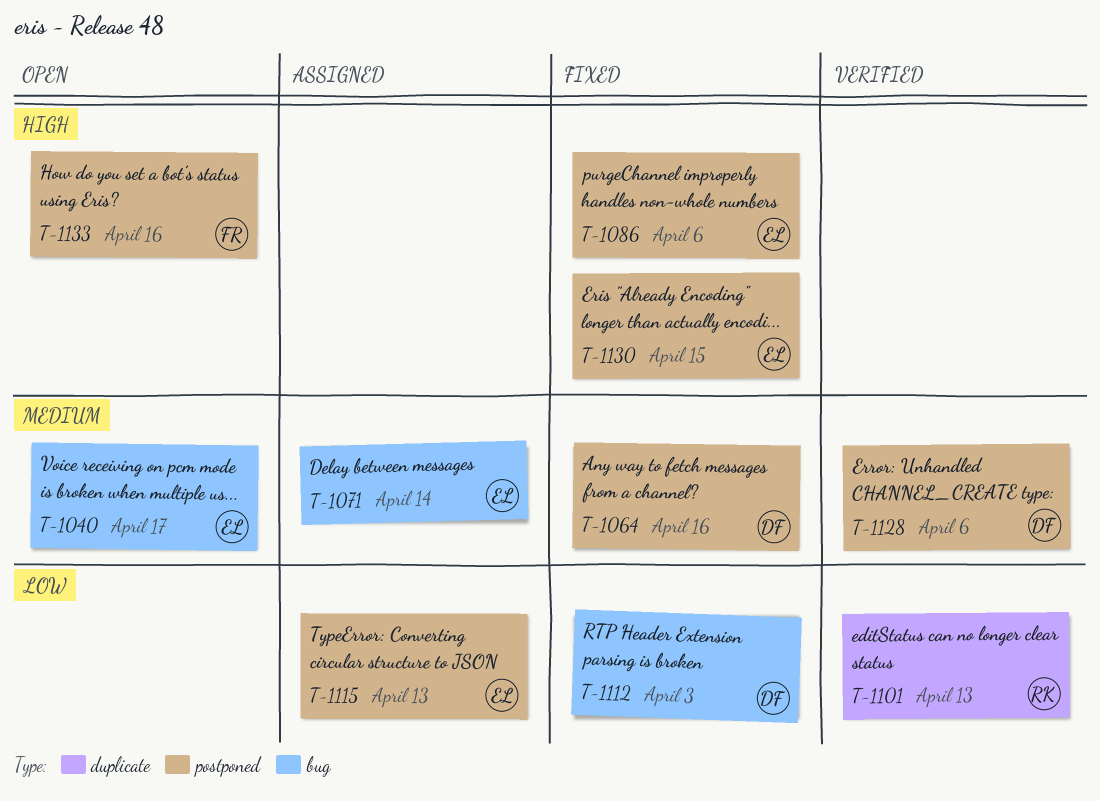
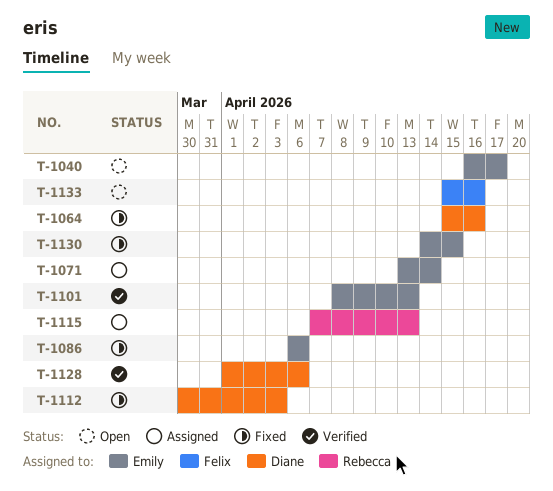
T-1101, owner: Rebecca -> Emily
T-1115, owner: Emily -> Rebecca

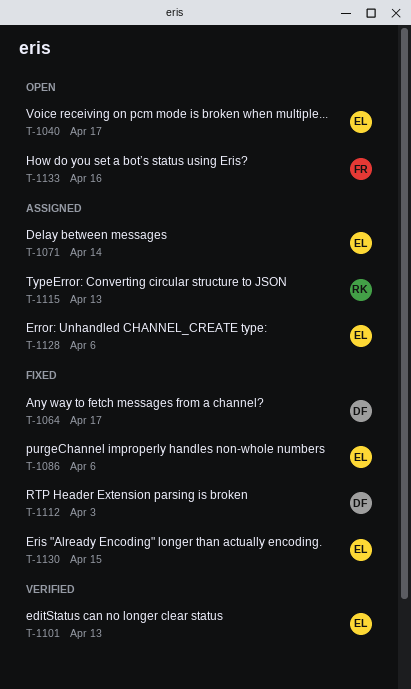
T-1064, due: Apr 16 -> Apr 17
T-1128, status: Verified -> Assigned
T-1128, owner: Diane -> Emily

